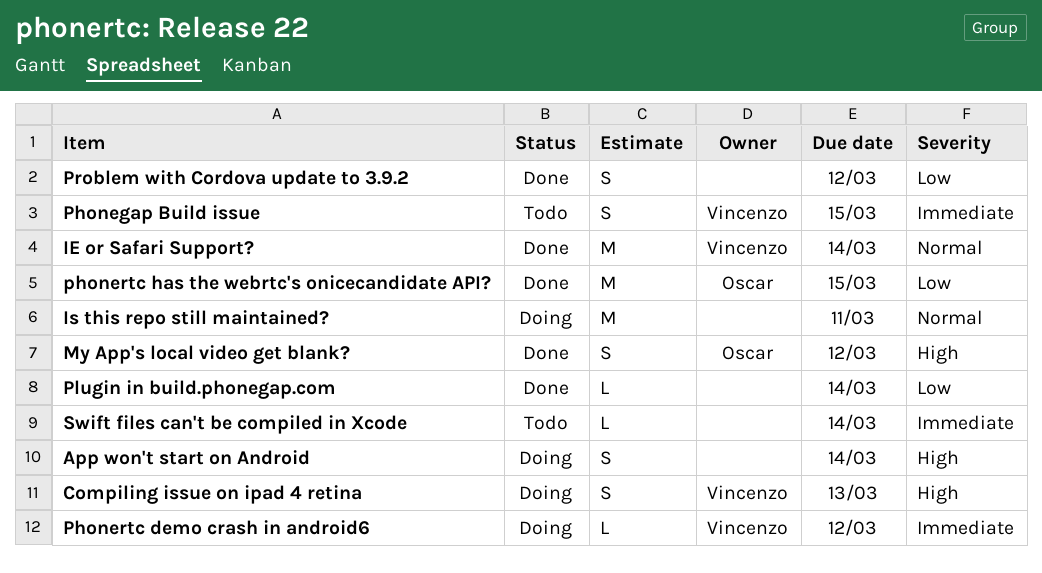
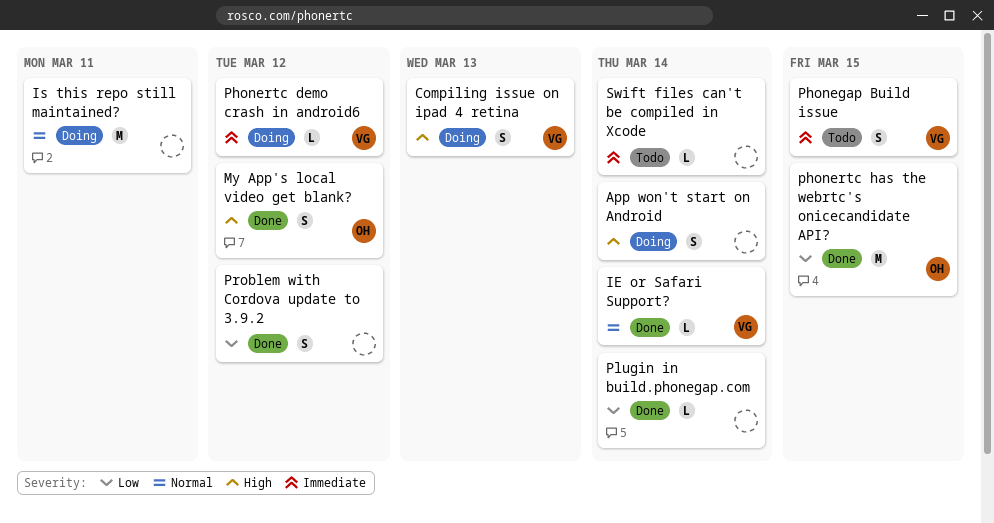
IE or Safari Support?, estimate: M -> L

